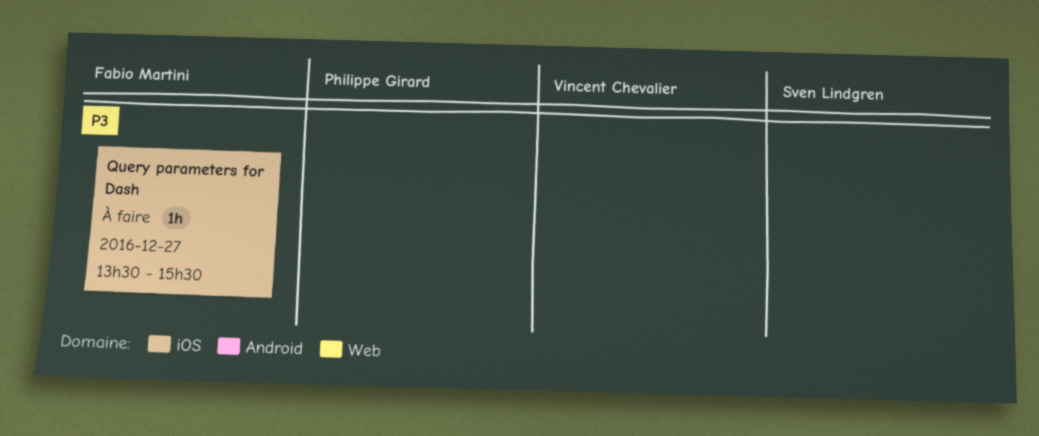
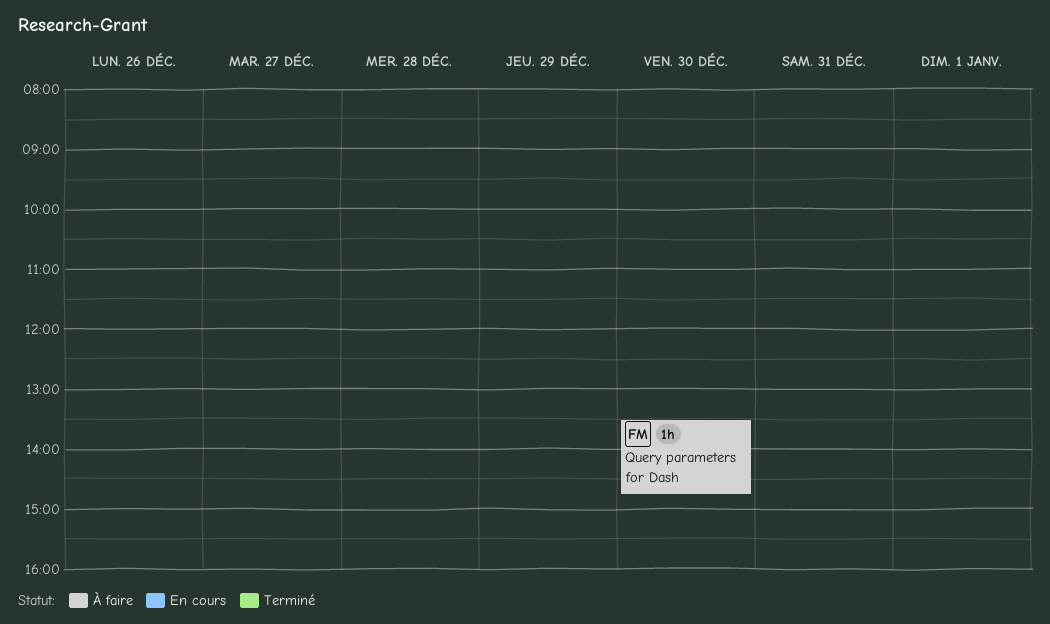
Query parameters for Dash, day: Dec 27 -> Dec 30
Query parameters for Dash, ends: 15:30 -> 14:45

